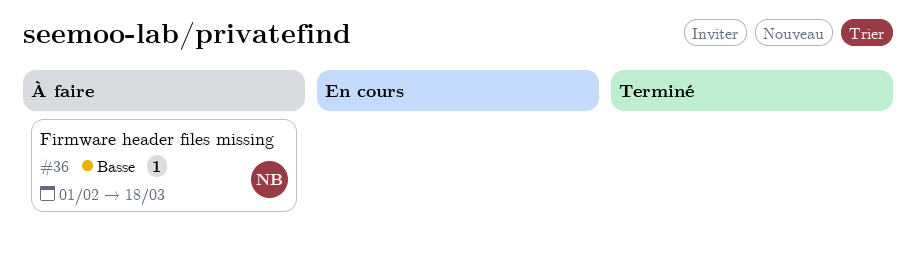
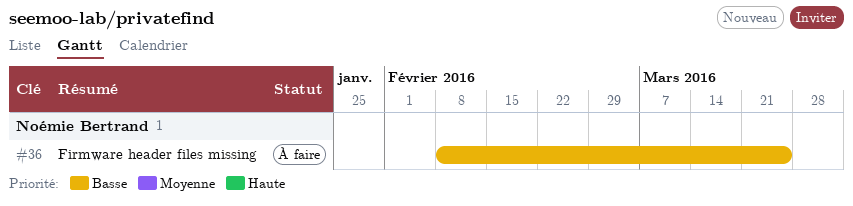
#36, start: Feb 1 -> Feb 8
#36, due: Mar 18 -> Mar 25

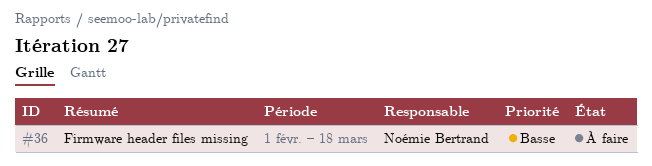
#36, start: Feb 8 -> Feb 1
#36, due: Mar 25 -> Mar 18

